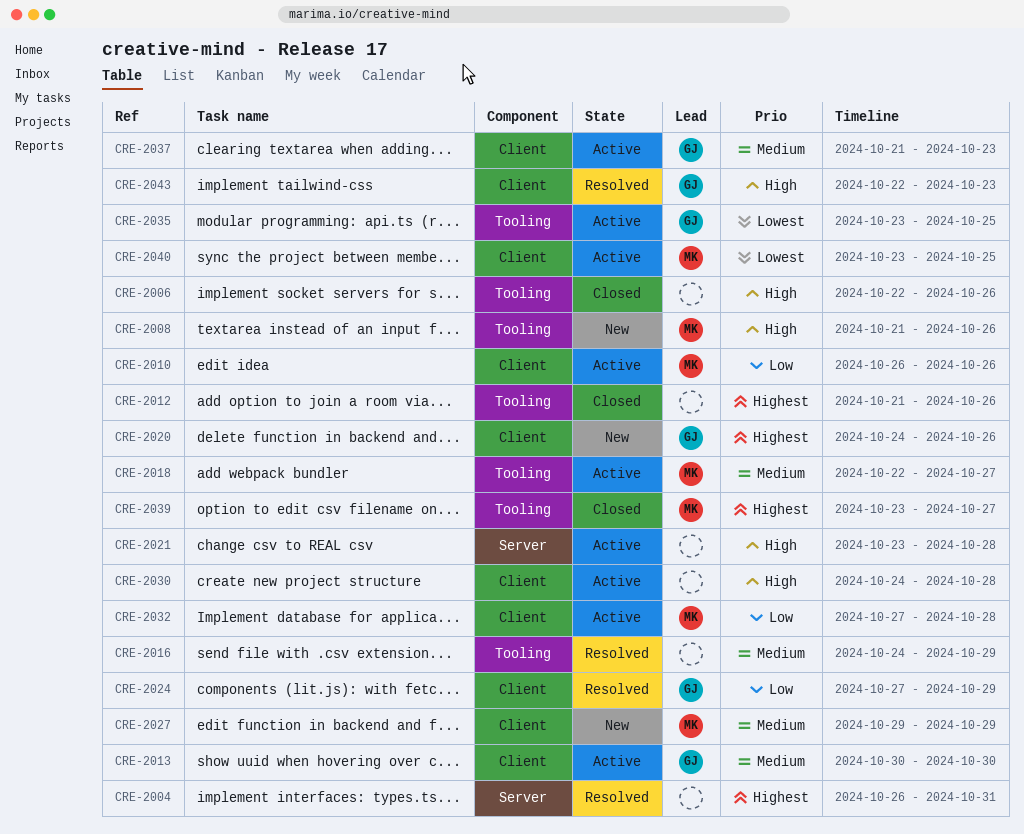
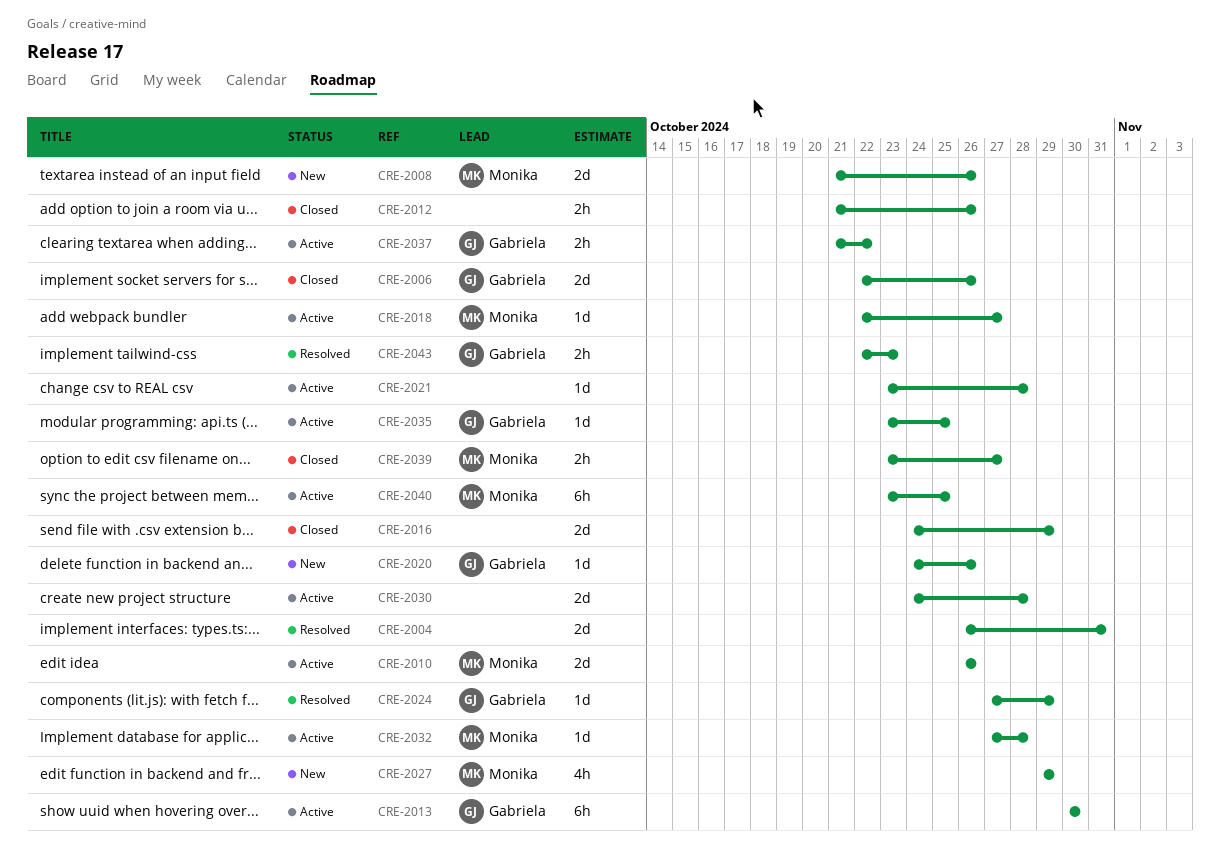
CRE-2006, owner: none -> Gabriela
CRE-2016, status: Resolved -> Closed
CRE-2037, due: Oct 23 -> Oct 22

